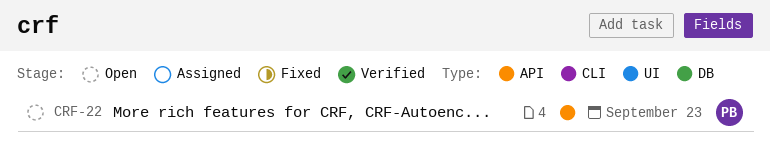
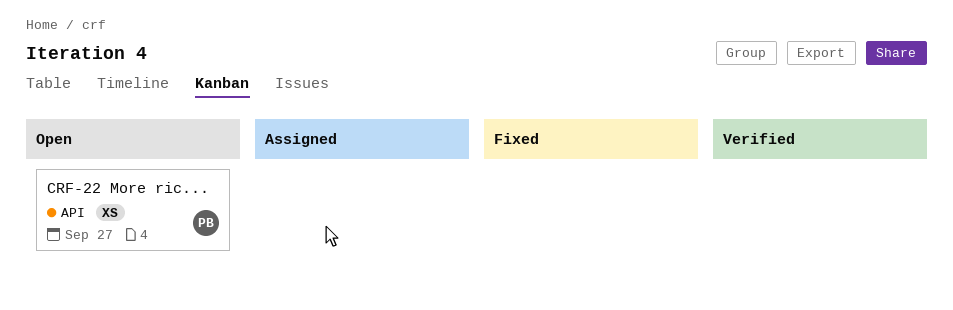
CRF-22, due: Sep 23 -> Sep 27

